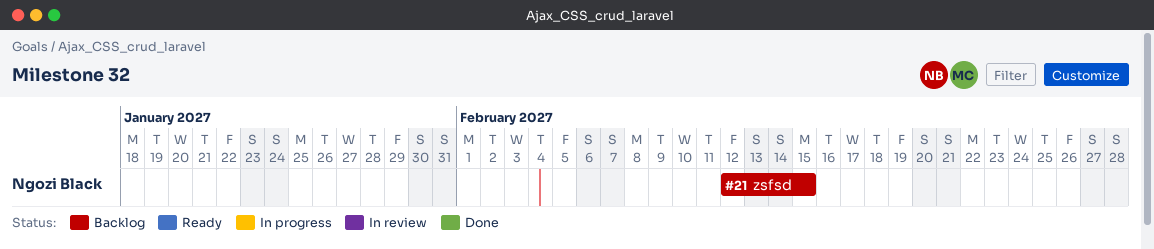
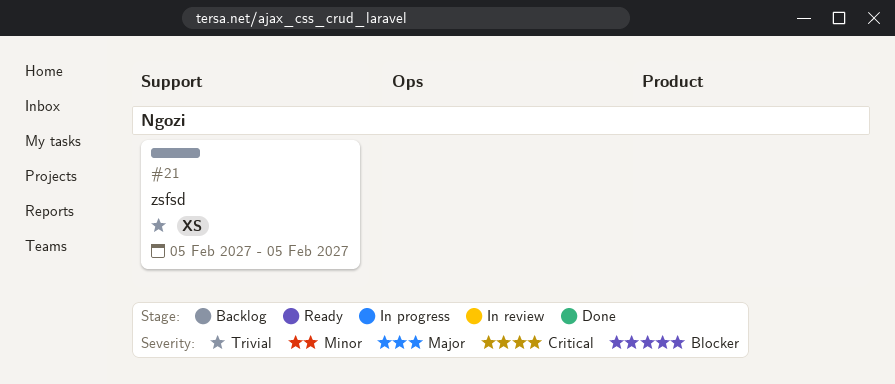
#21, start: Feb 12 -> Feb 5
#21, due: Feb 15 -> Feb 5

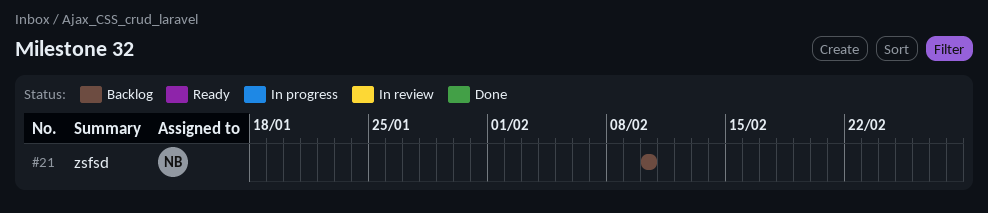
#21, start: Feb 5 -> Feb 10
#21, due: Feb 5 -> Feb 10

